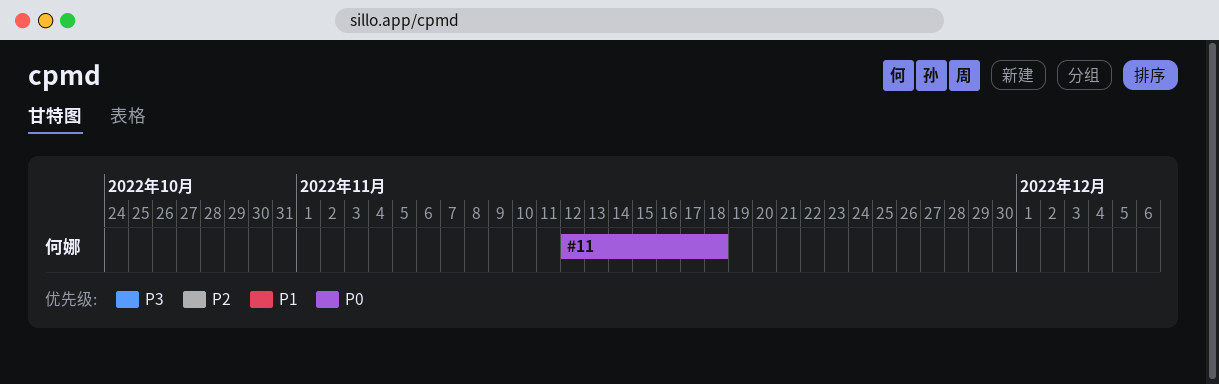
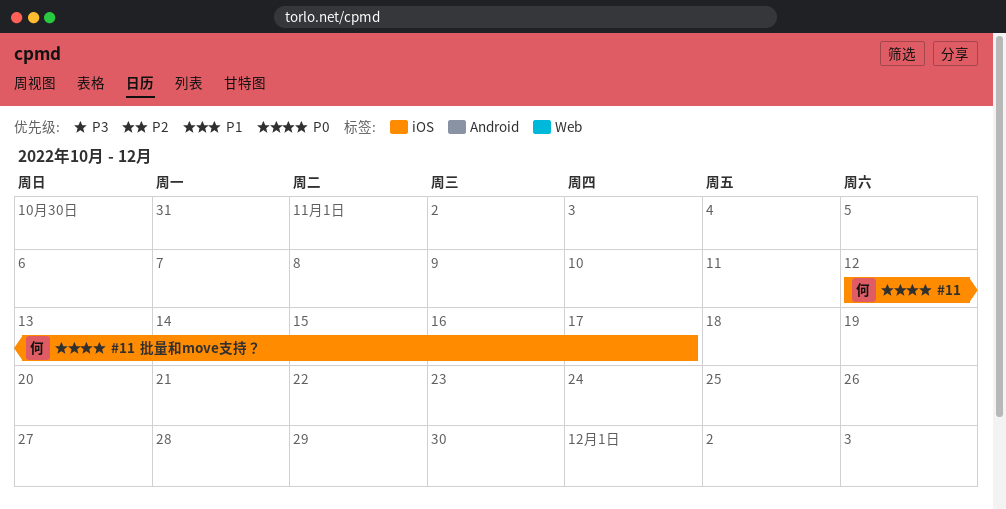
#11, due: Nov 18 -> Nov 17

